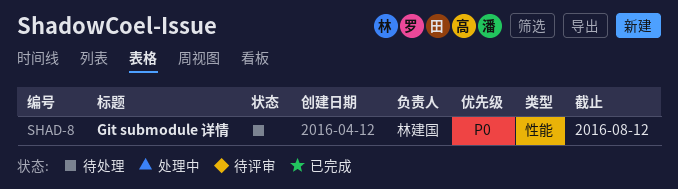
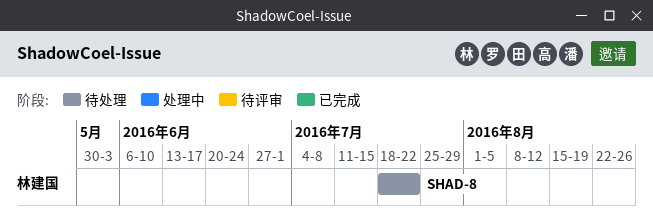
SHAD-8, due: Aug 12 -> Jul 22

